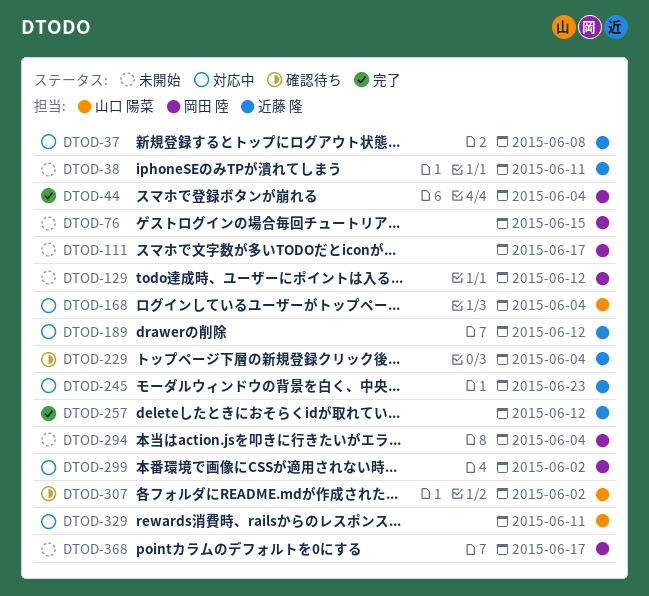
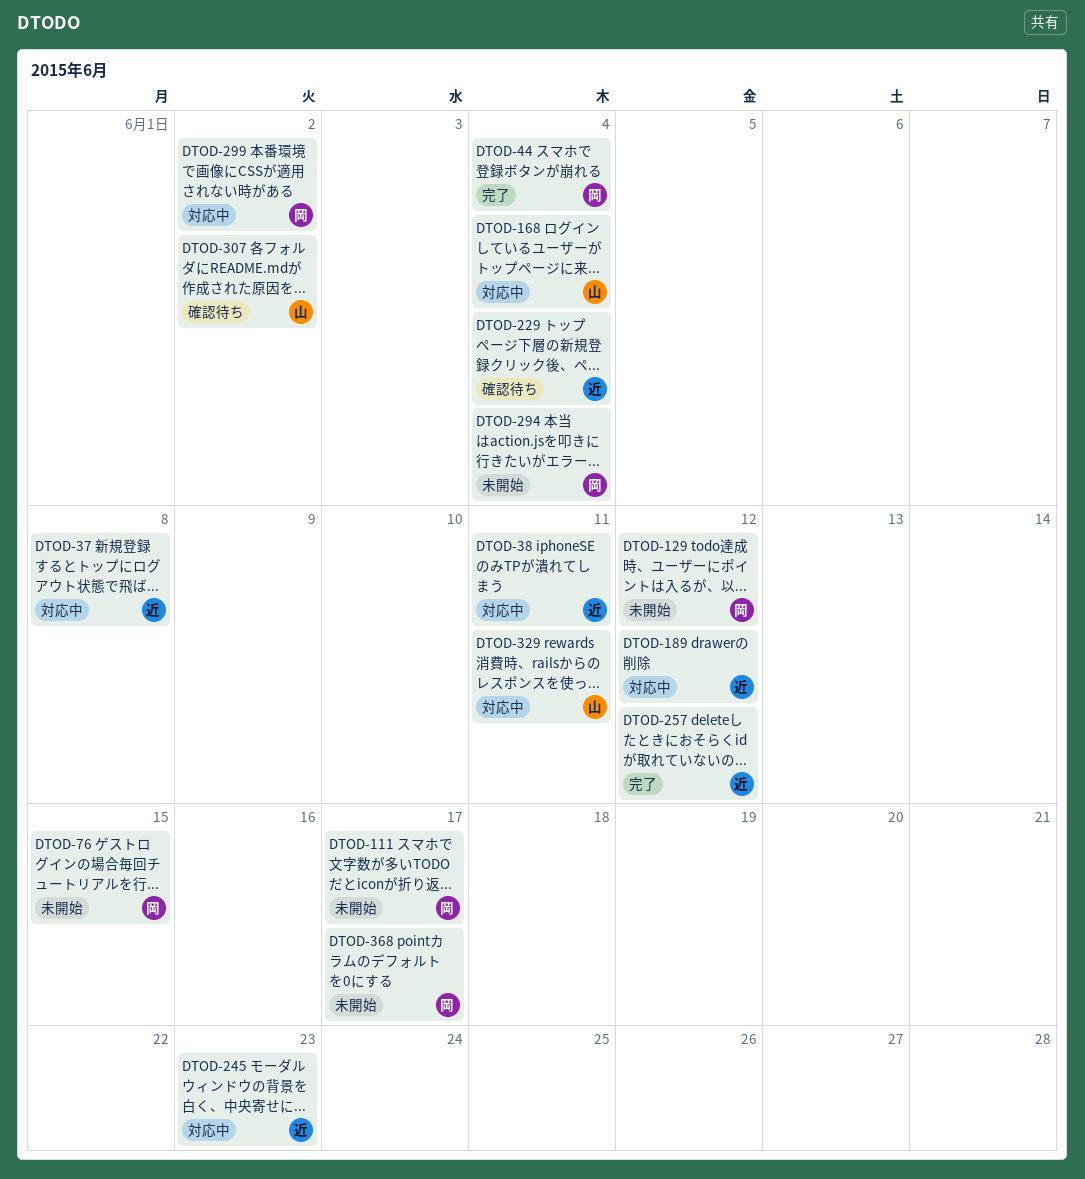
DTOD-38, status: 未開始 -> 対応中

